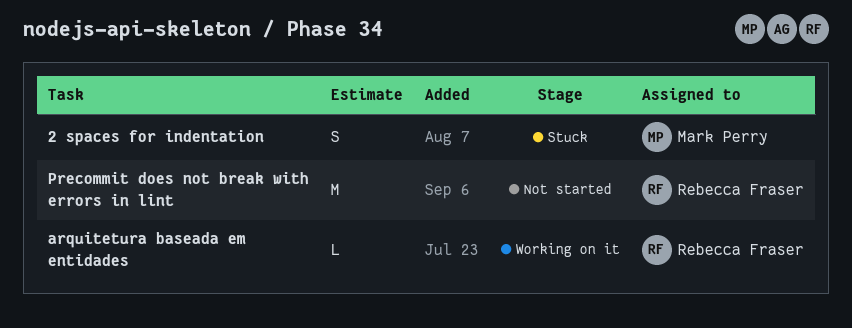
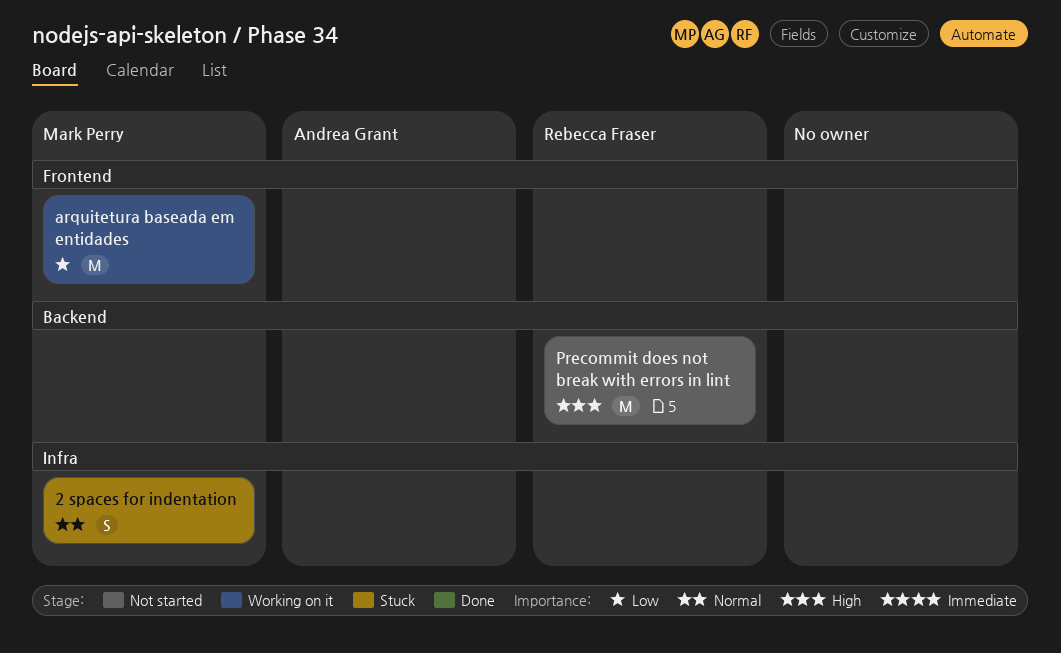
arquitetura baseada em entidades, owner: Rebecca Fraser -> Mark Perry
arquitetura baseada em entidades, estimate: L -> M

